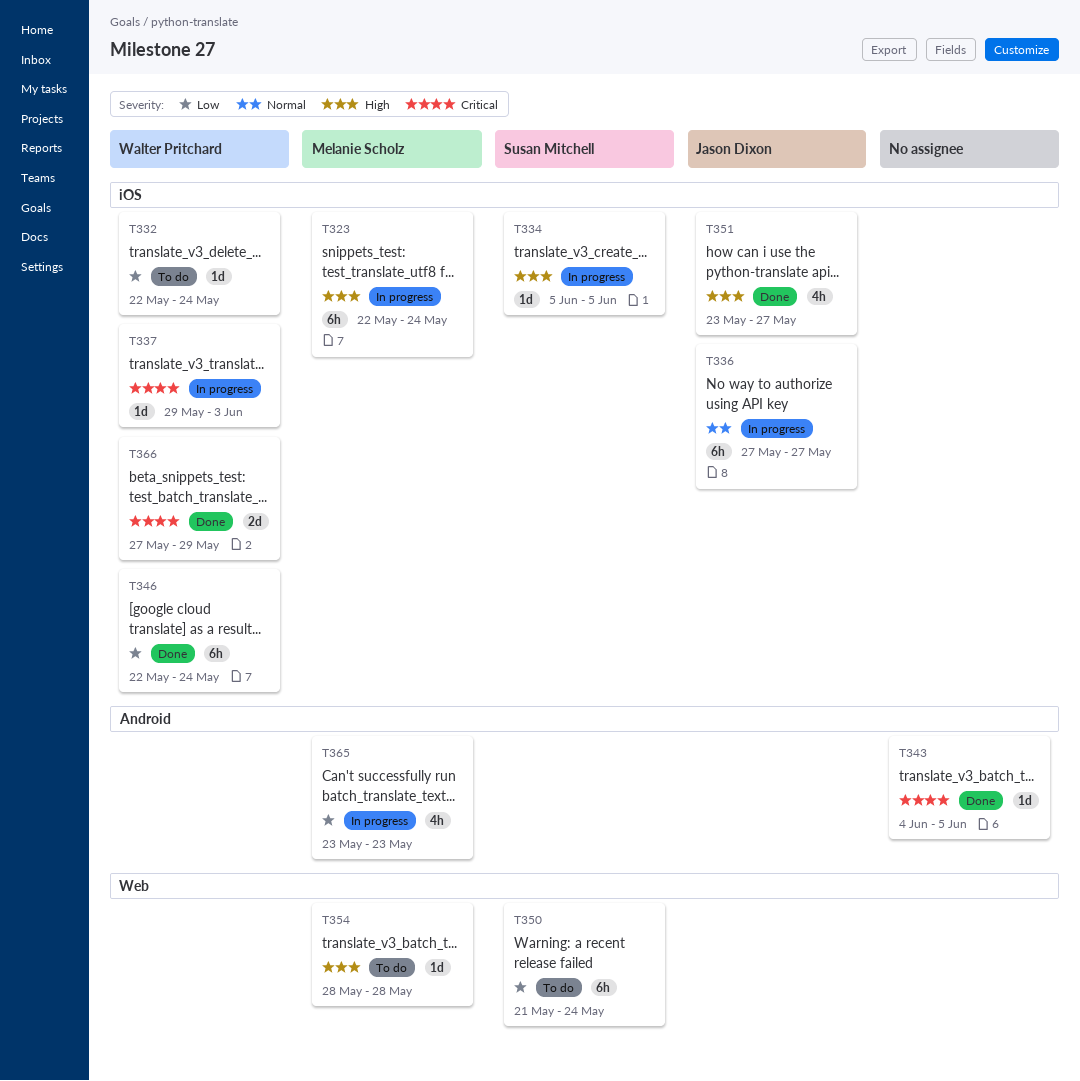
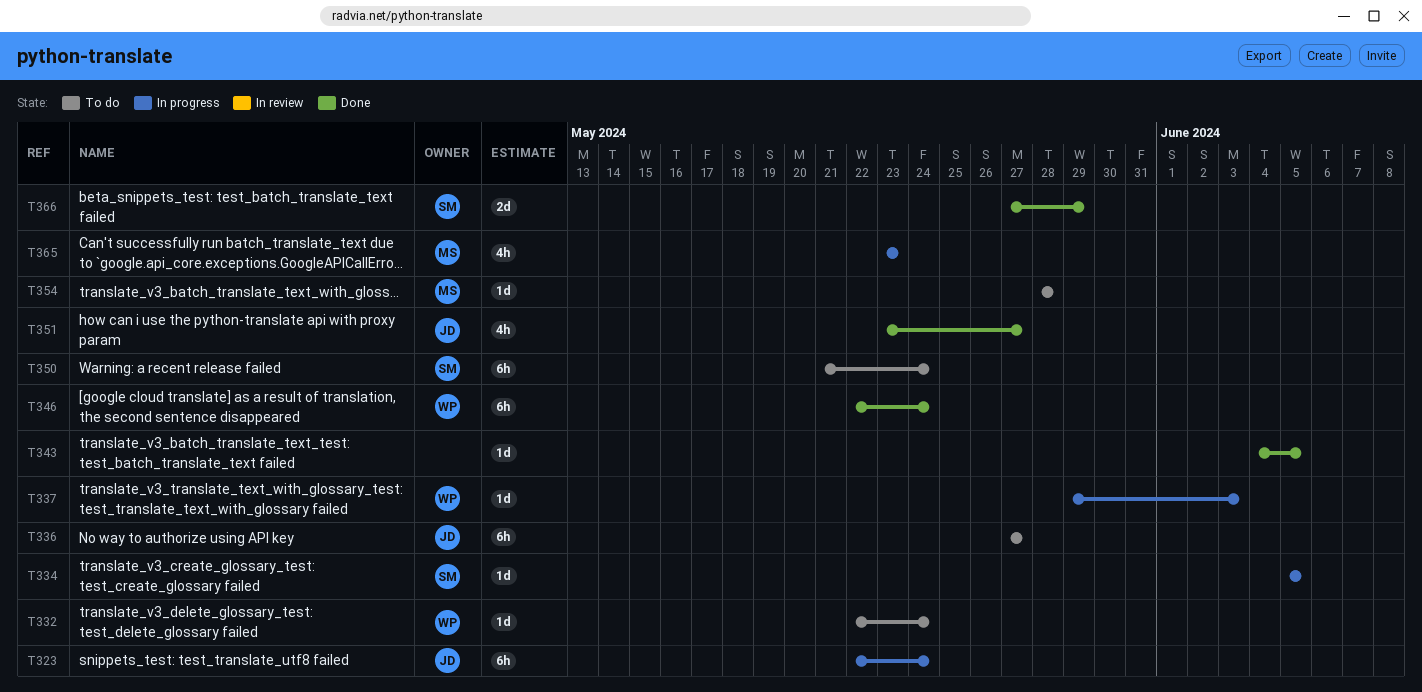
T323, owner: Melanie Scholz -> Jason Dixon
T336, status: In progress -> To do
T366, owner: Walter Pritchard -> Susan Mitchell

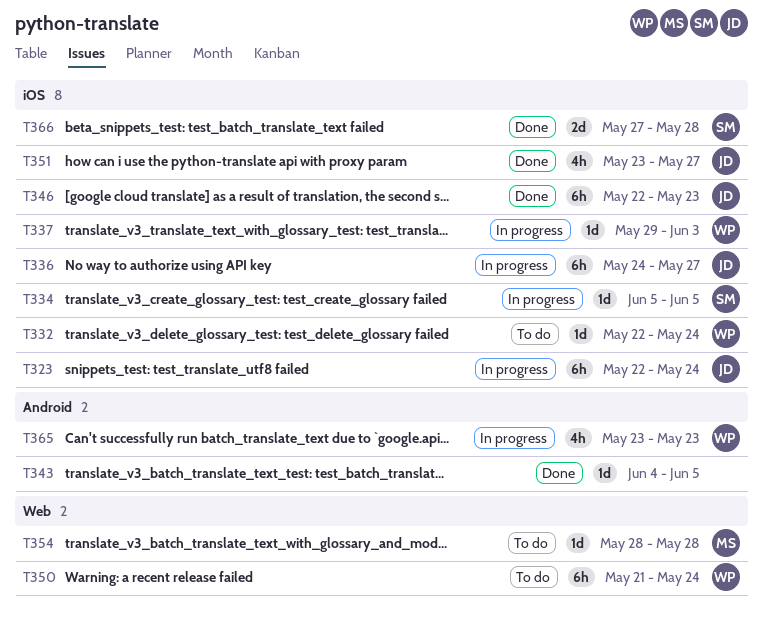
T336, status: To do -> In progress
T336, start: May 27 -> May 24
T346, owner: WP -> JD
T346, due: May 24 -> May 23
T350, owner: SM -> WP
T365, owner: MS -> WP
T366, due: May 29 -> May 28

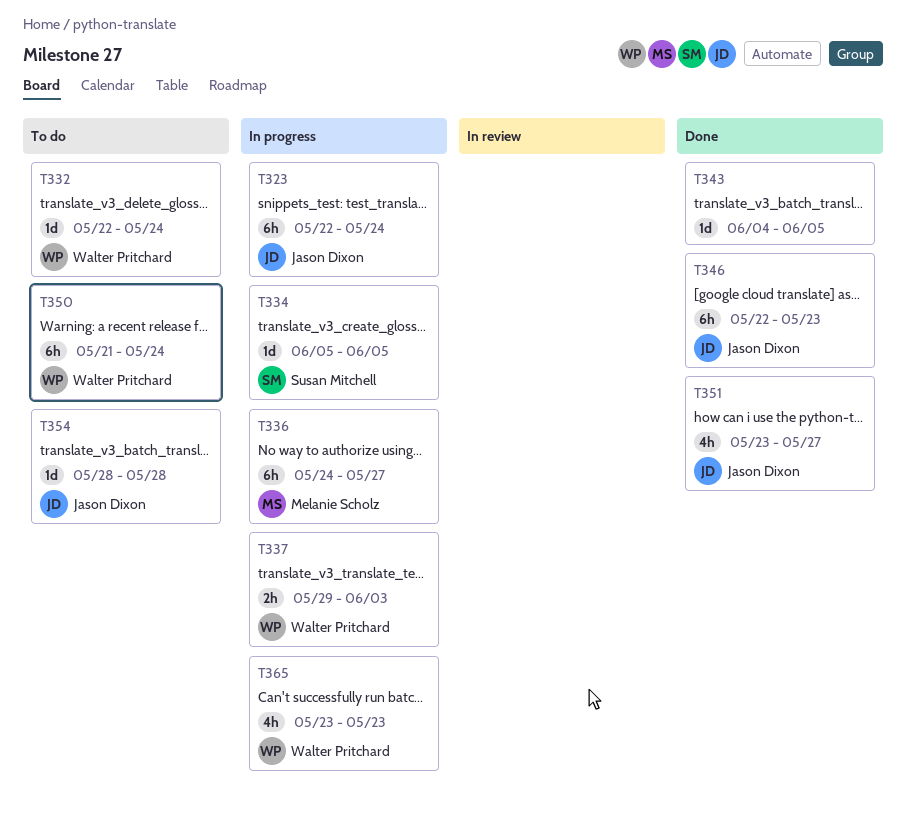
T336, owner: Jason Dixon -> Melanie Scholz
T337, estimate: 1d -> 2h
T354, owner: Melanie Scholz -> Jason Dixon
T366: present -> none

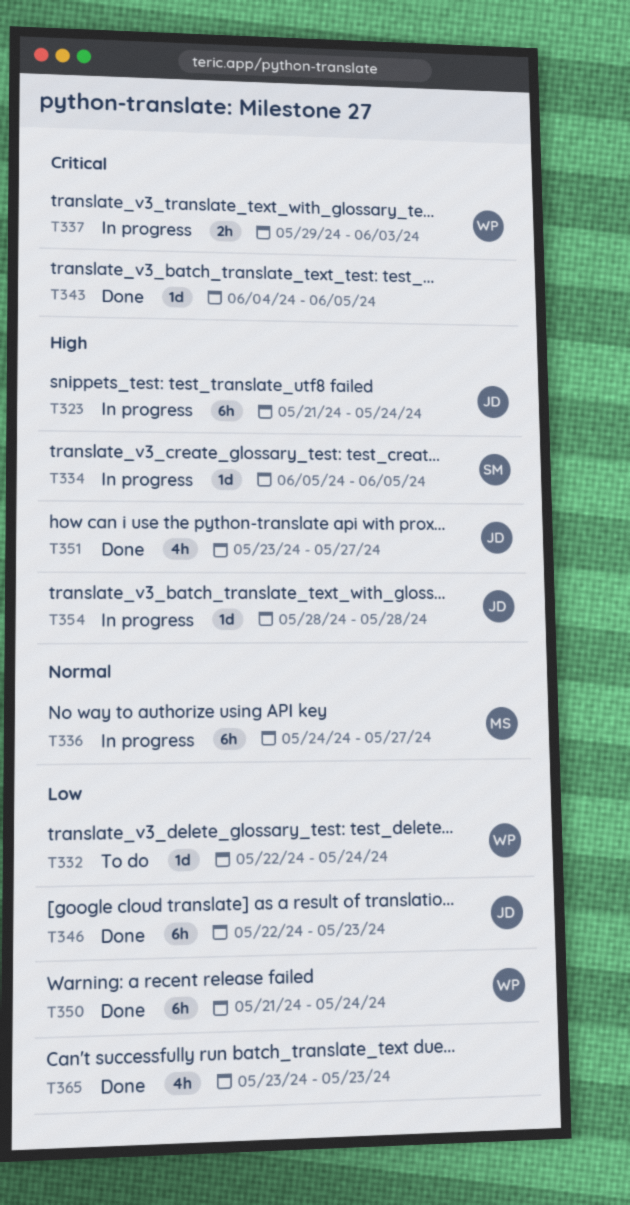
T323, start: May 22 -> May 21
T350, status: To do -> Done
T354, status: To do -> In progress
T365, status: In progress -> Done
T365, owner: Walter Pritchard -> none

